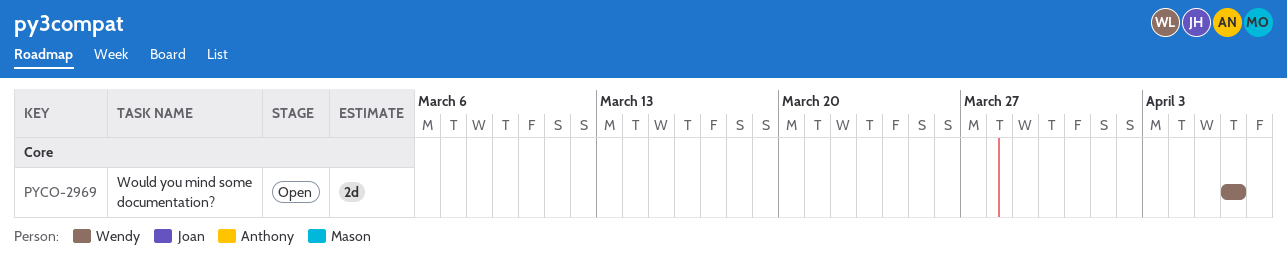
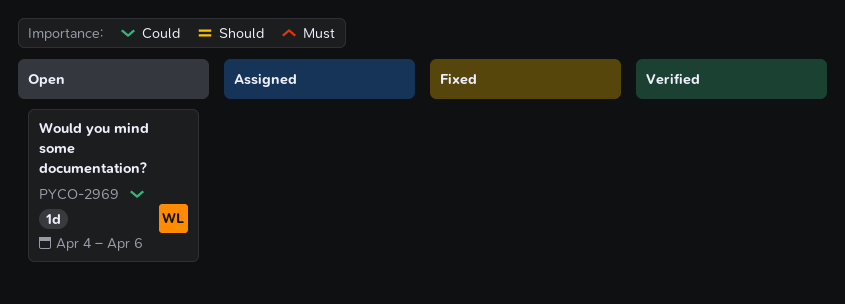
PYCO-2969, estimate: 2d -> 1d
PYCO-2969, start: Apr 6 -> Apr 4

